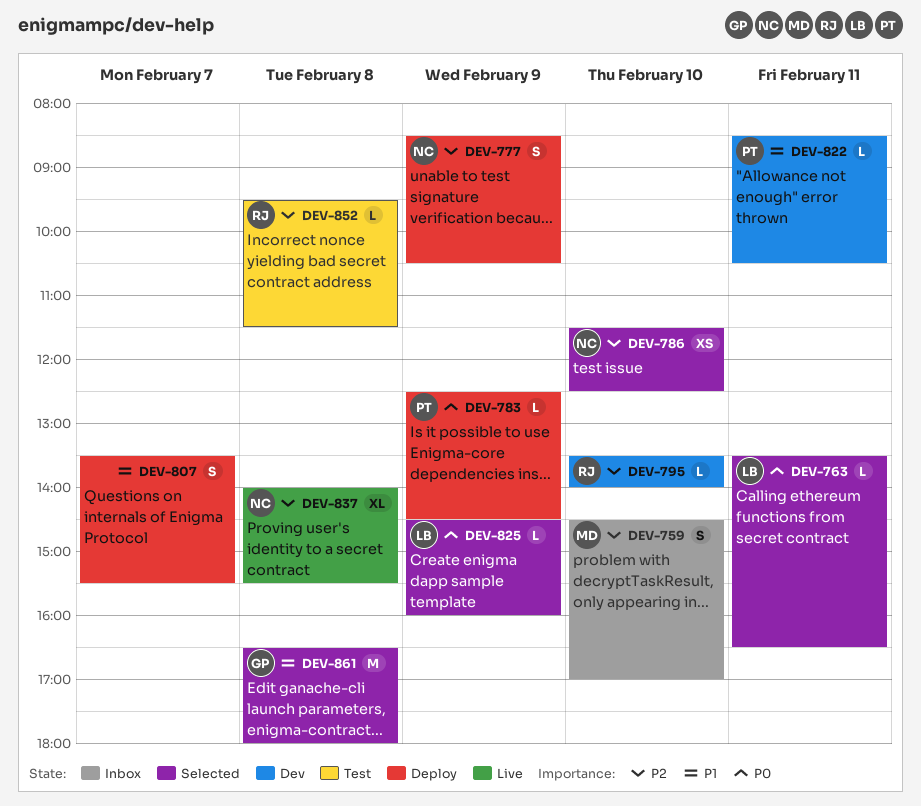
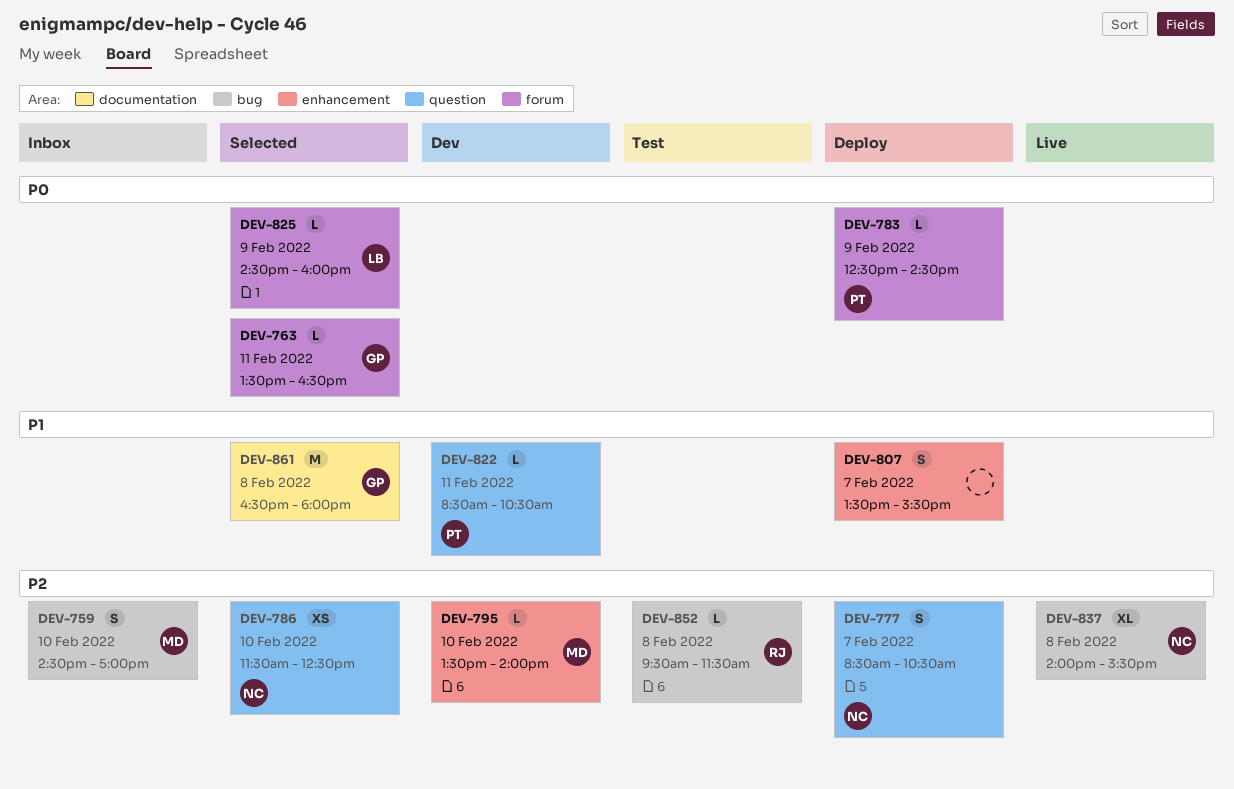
DEV-763, owner: LB -> GP
DEV-777, day: Feb 9 -> Feb 7
DEV-795, owner: RJ -> MD

